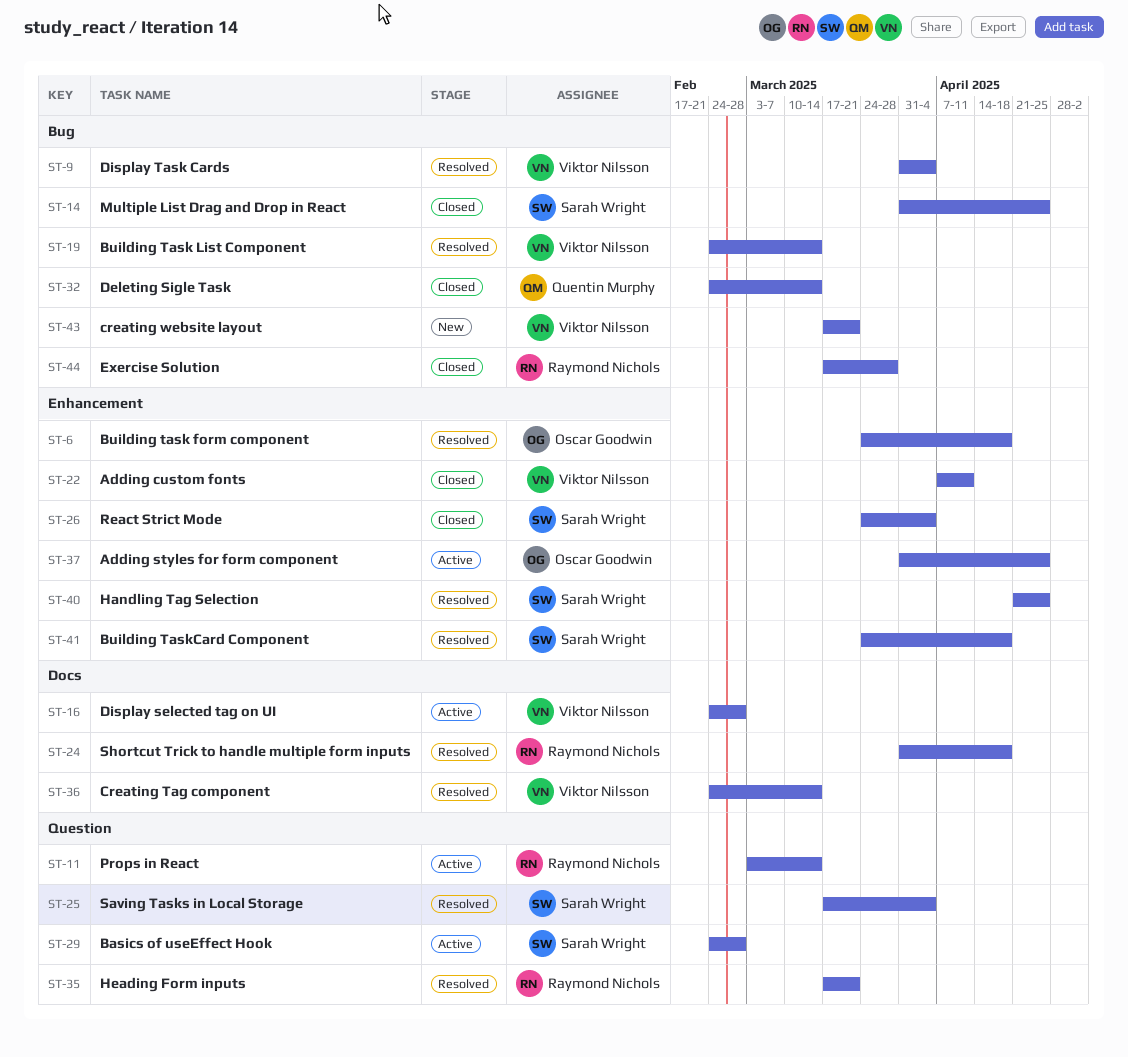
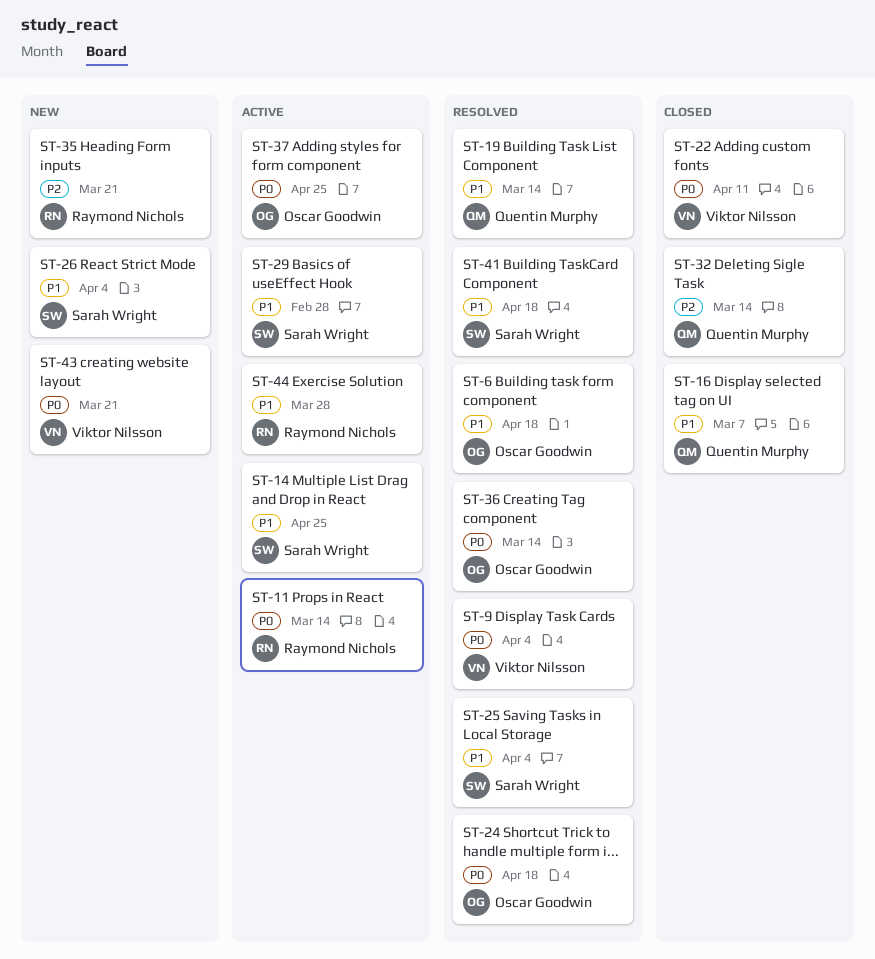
ST-14, status: Closed -> Active
ST-16, status: Active -> Closed
ST-16, owner: Viktor Nilsson -> Quentin Murphy
ST-16, due: Feb 28 -> Mar 7
ST-19, owner: Viktor Nilsson -> Quentin Murphy
ST-24, owner: Raymond Nichols -> Oscar Goodwin
ST-26, status: Closed -> New
ST-35, status: Resolved -> New
ST-36, owner: Viktor Nilsson -> Oscar Goodwin
ST-40: present -> none
ST-44, status: Closed -> Active

